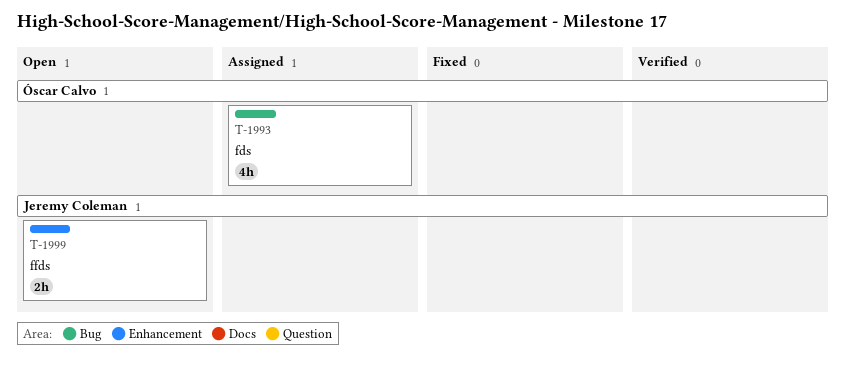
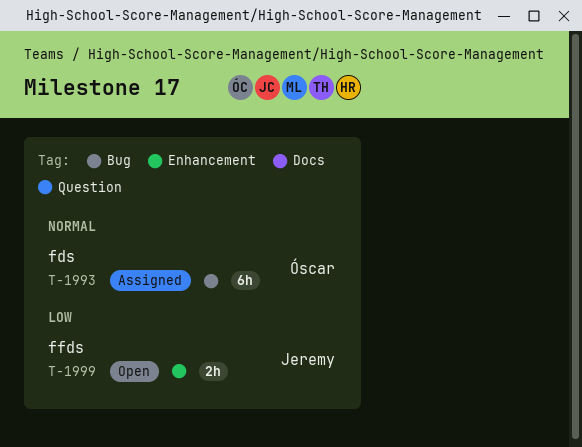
T-1993, estimate: 4h -> 6h

